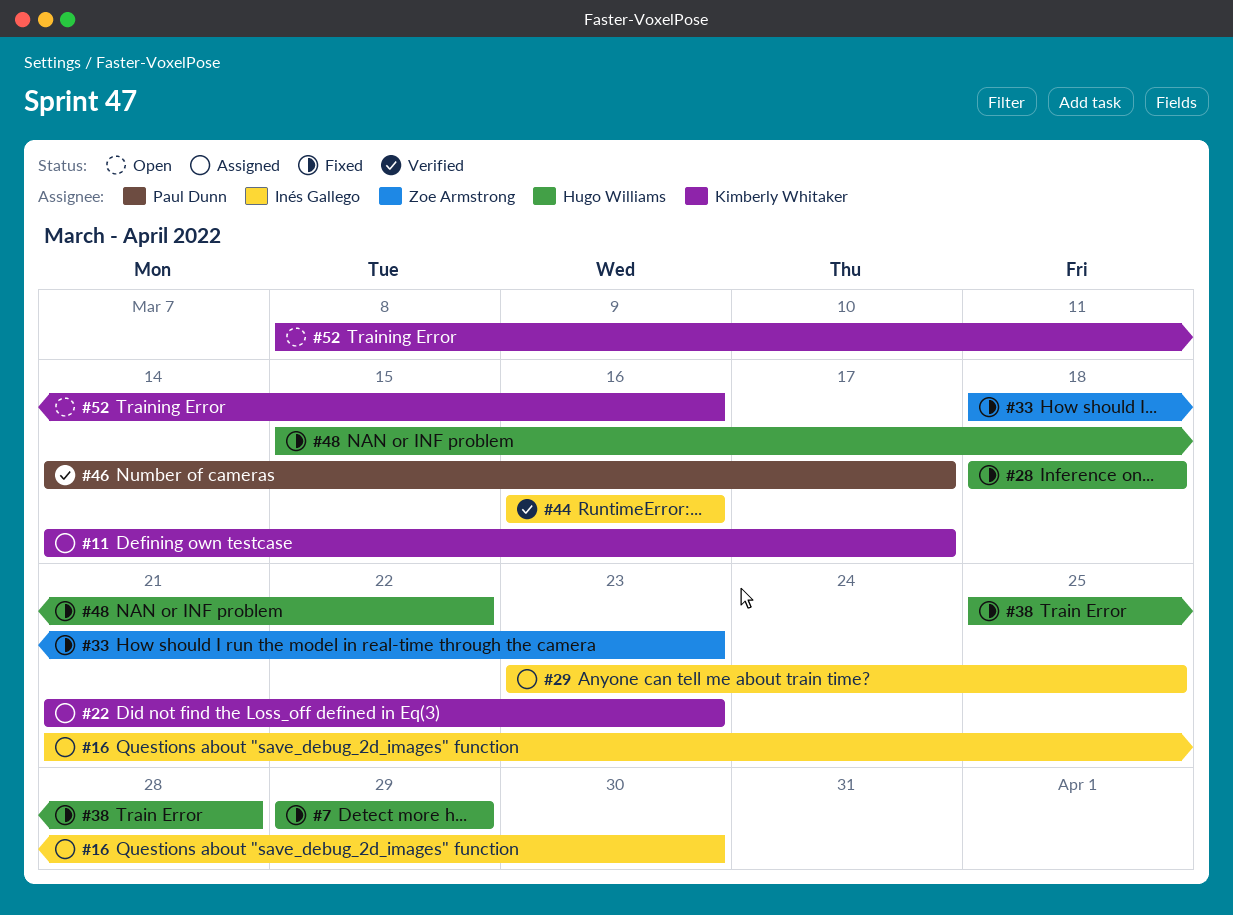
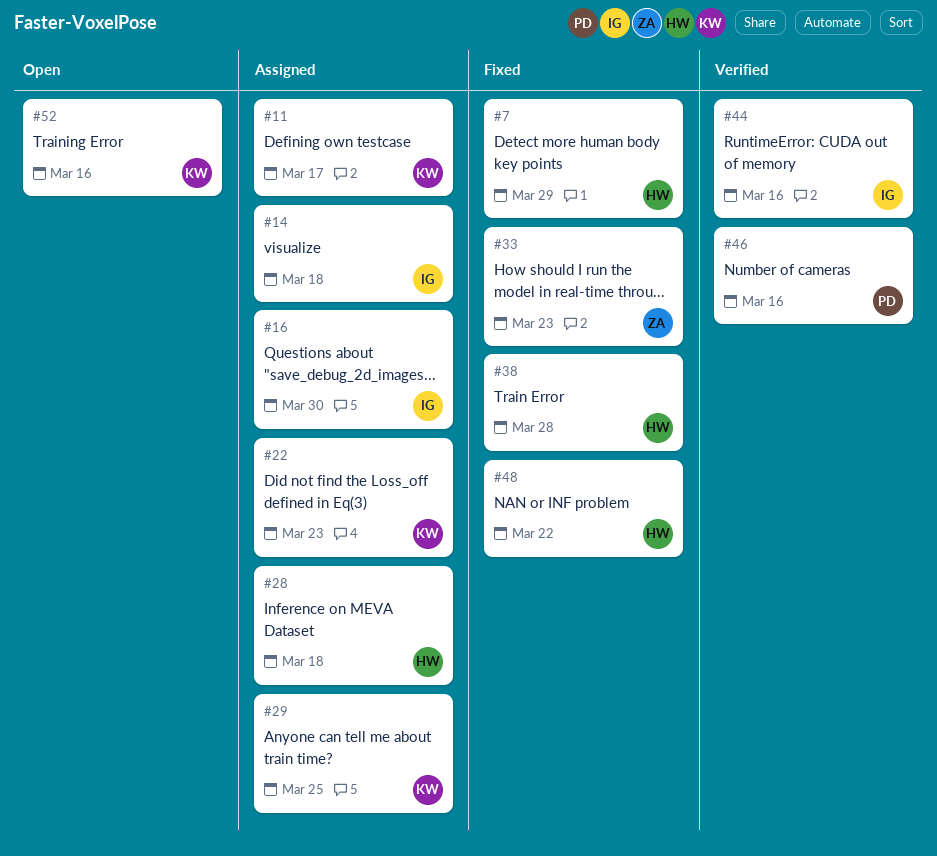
#14: none -> present
#28, status: Fixed -> Assigned
#29, owner: Inés Gallego -> Kimberly Whitaker
#46, due: Mar 17 -> Mar 16

